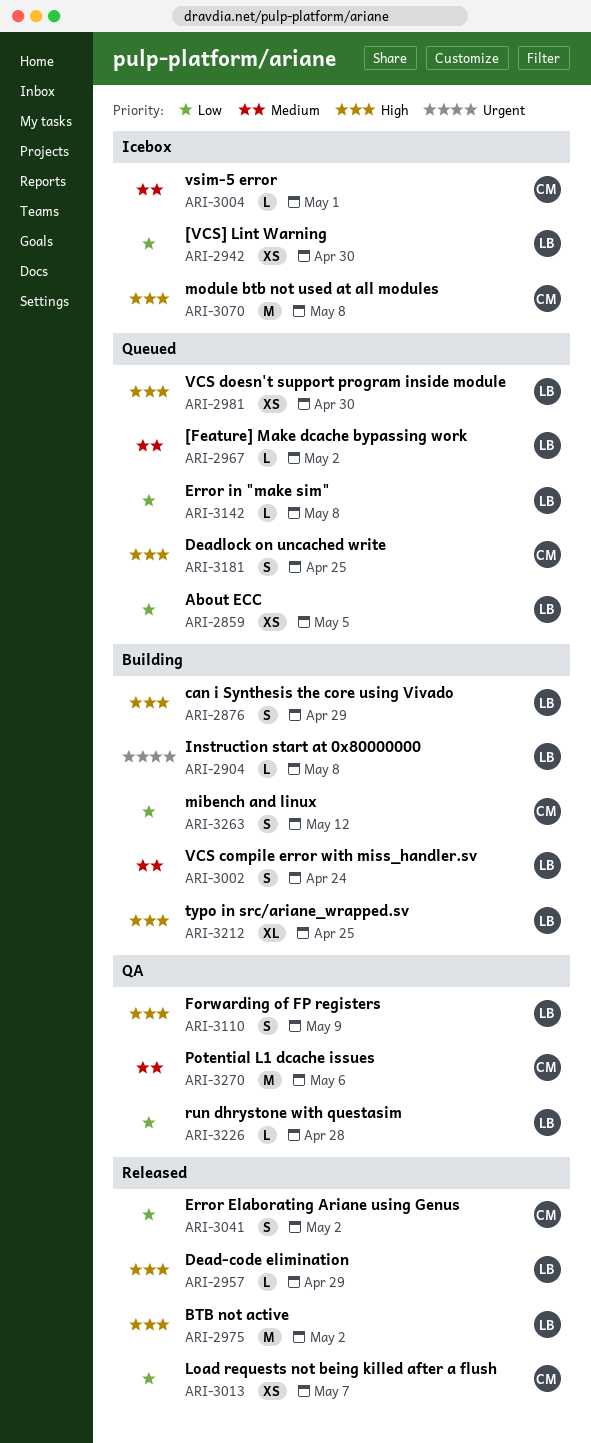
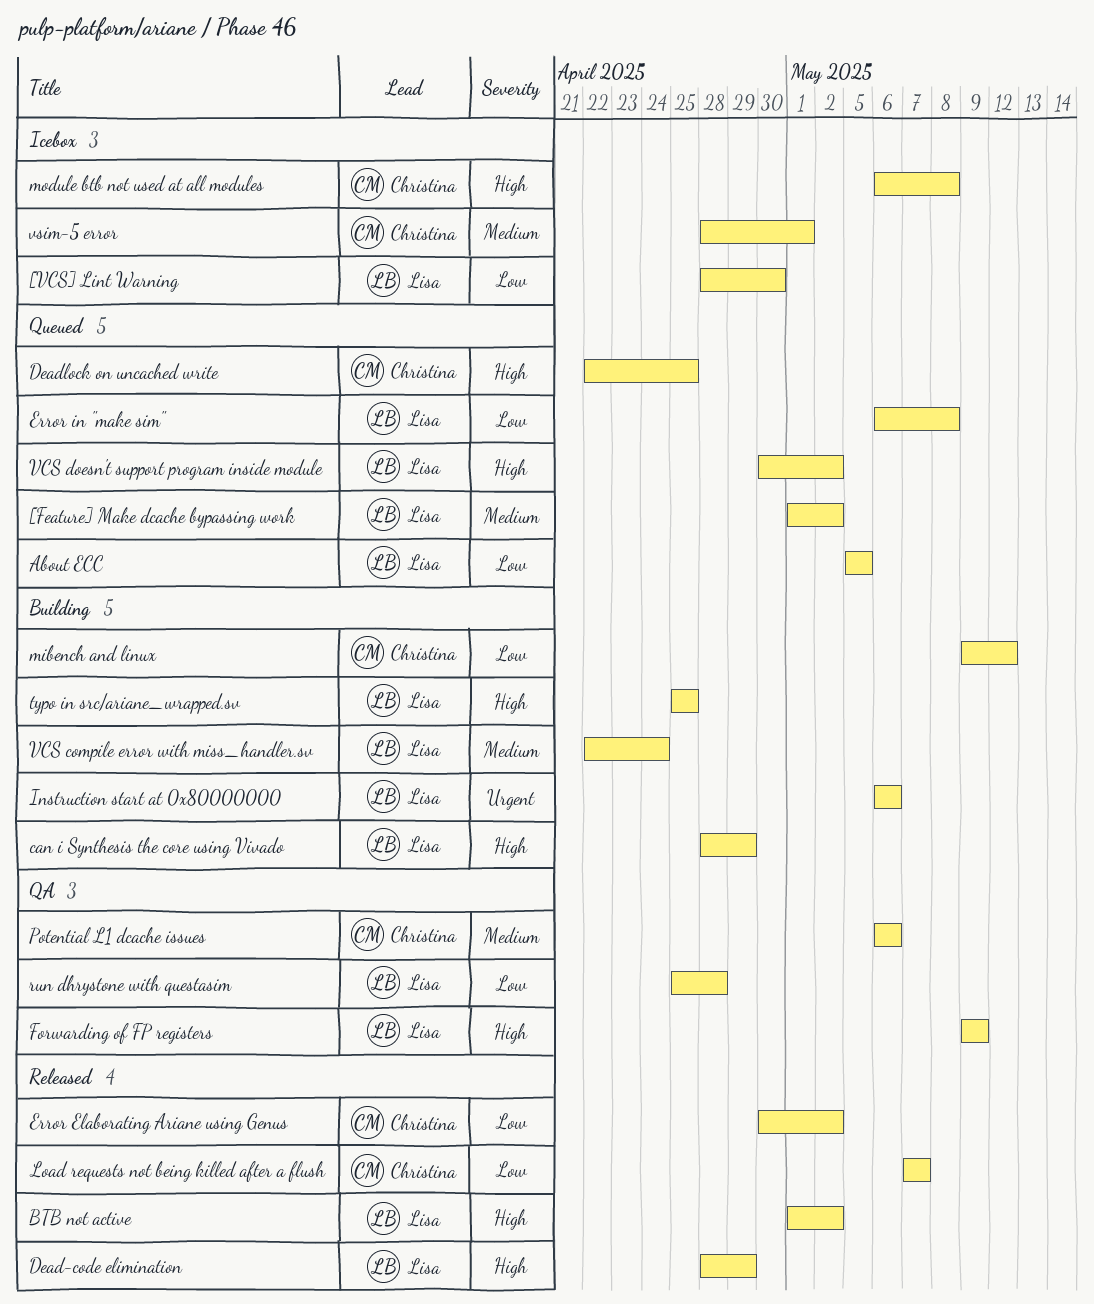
Instruction start at 0x80000000, due: May 8 -> May 6
VCS doesn't support program inside module, due: Apr 30 -> May 2

